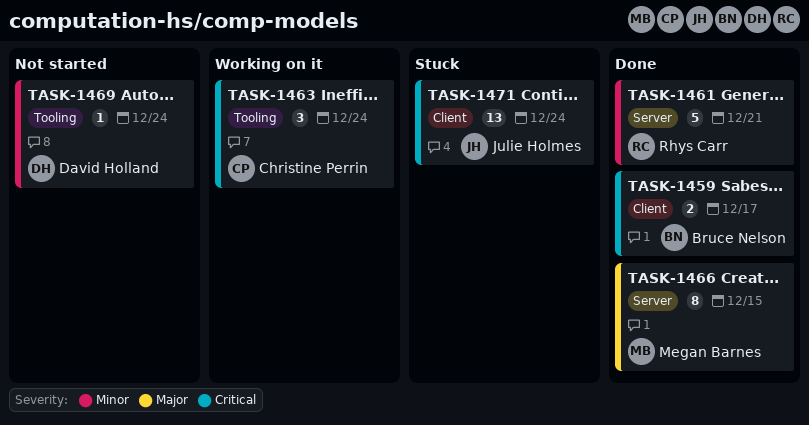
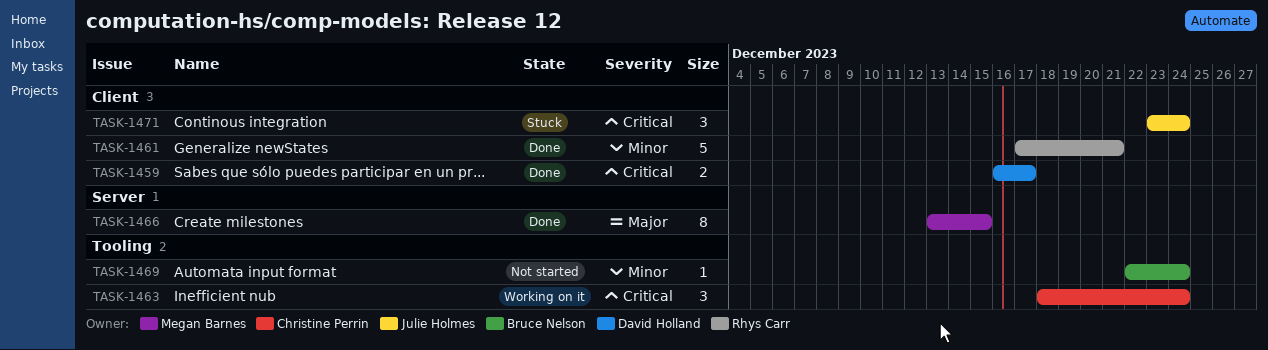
TASK-1459, owner: Bruce Nelson -> David Holland
TASK-1461, label: Server -> Client
TASK-1469, owner: David Holland -> Bruce Nelson
TASK-1471, estimate: 13 -> 3

